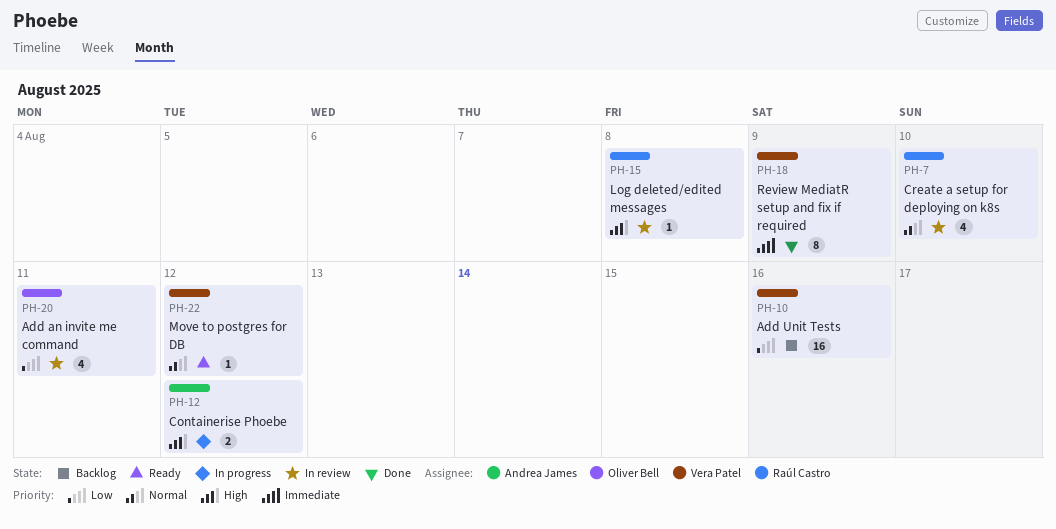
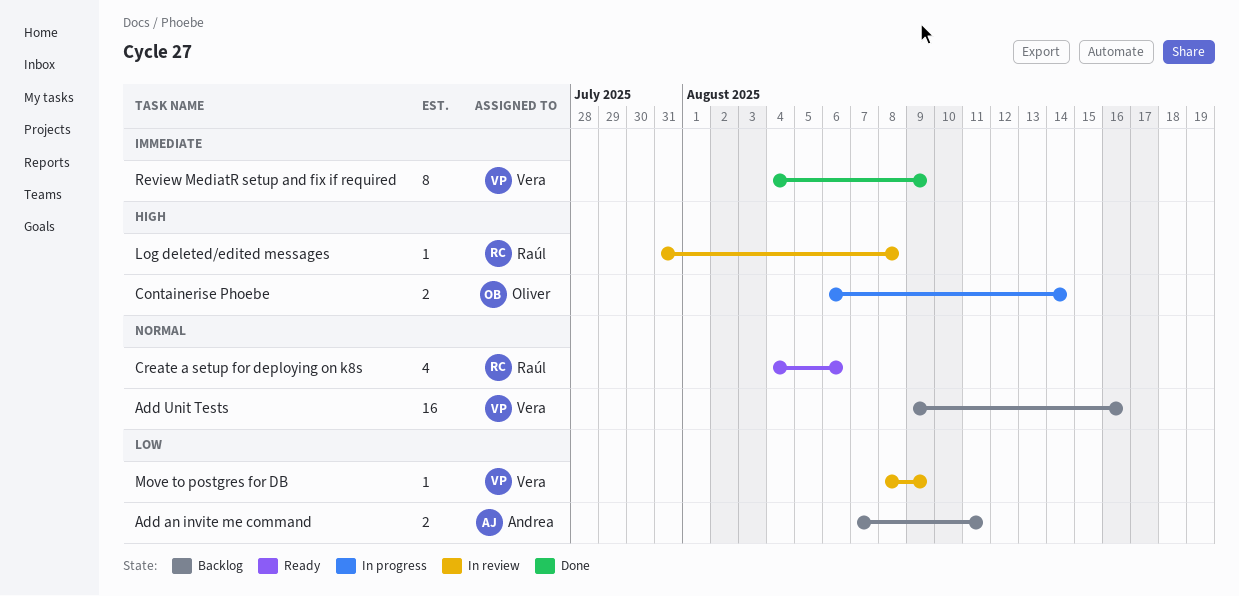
Add an invite me command, status: In review -> Backlog
Add an invite me command, owner: Oliver Bell -> Andrea James
Add an invite me command, estimate: 4 -> 2
Add Unit Tests, priority: Low -> Normal
Containerise Phoebe, owner: Andrea James -> Oliver Bell
Containerise Phoebe, due: Aug 12 -> Aug 14
Create a setup for deploying on k8s, status: In review -> Ready
Create a setup for deploying on k8s, due: Aug 10 -> Aug 6
Move to postgres for DB, status: Ready -> In review
Move to postgres for DB, priority: Normal -> Low
Move to postgres for DB, due: Aug 12 -> Aug 9

